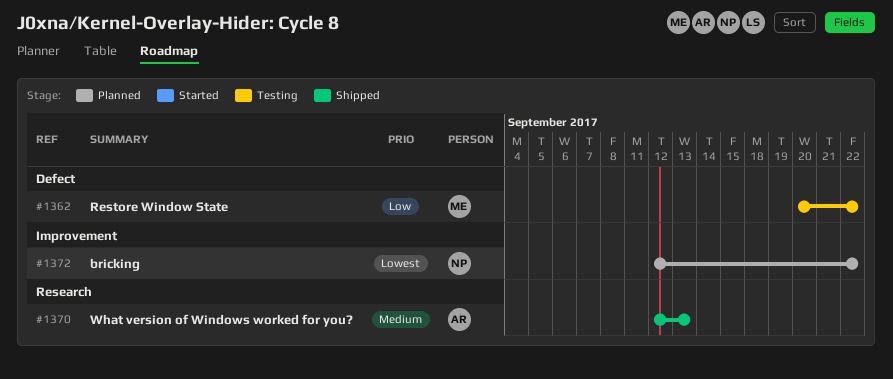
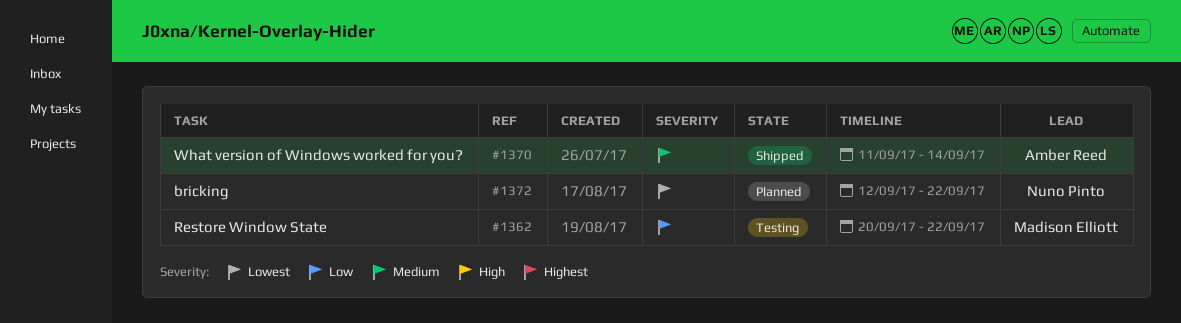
#1370, start: Sep 12 -> Sep 11
#1370, due: Sep 13 -> Sep 14

